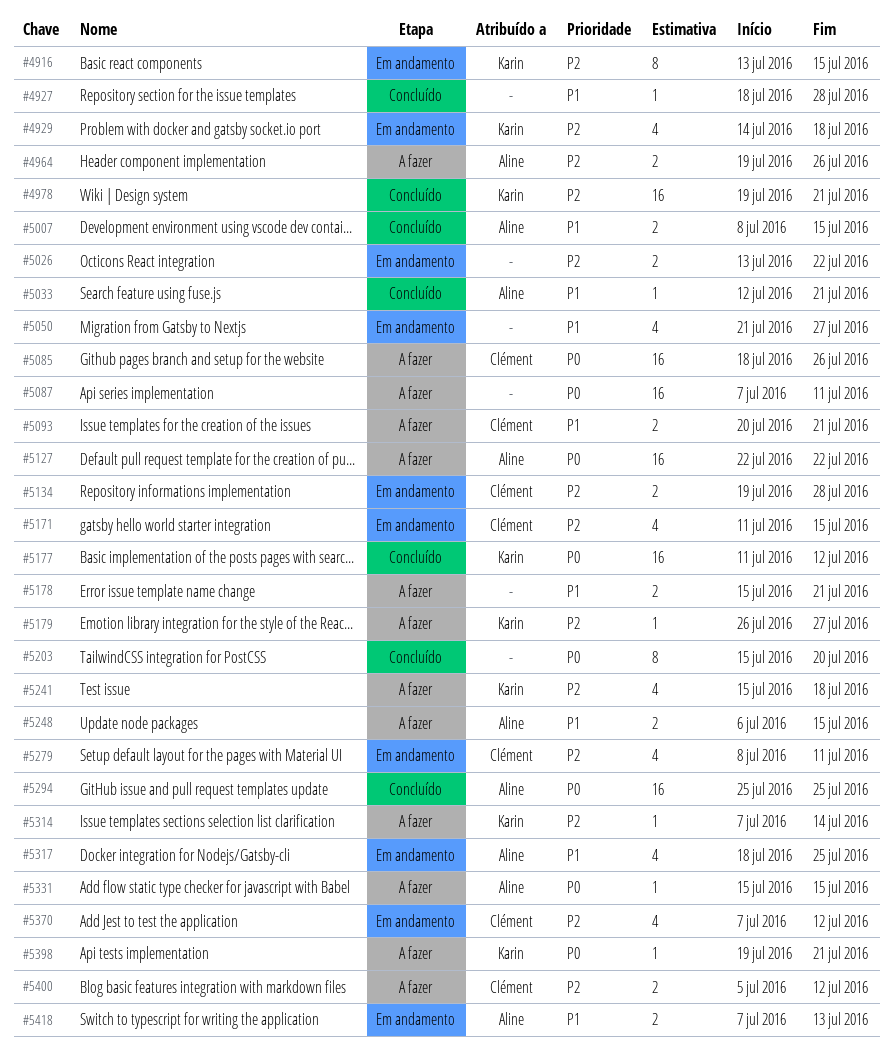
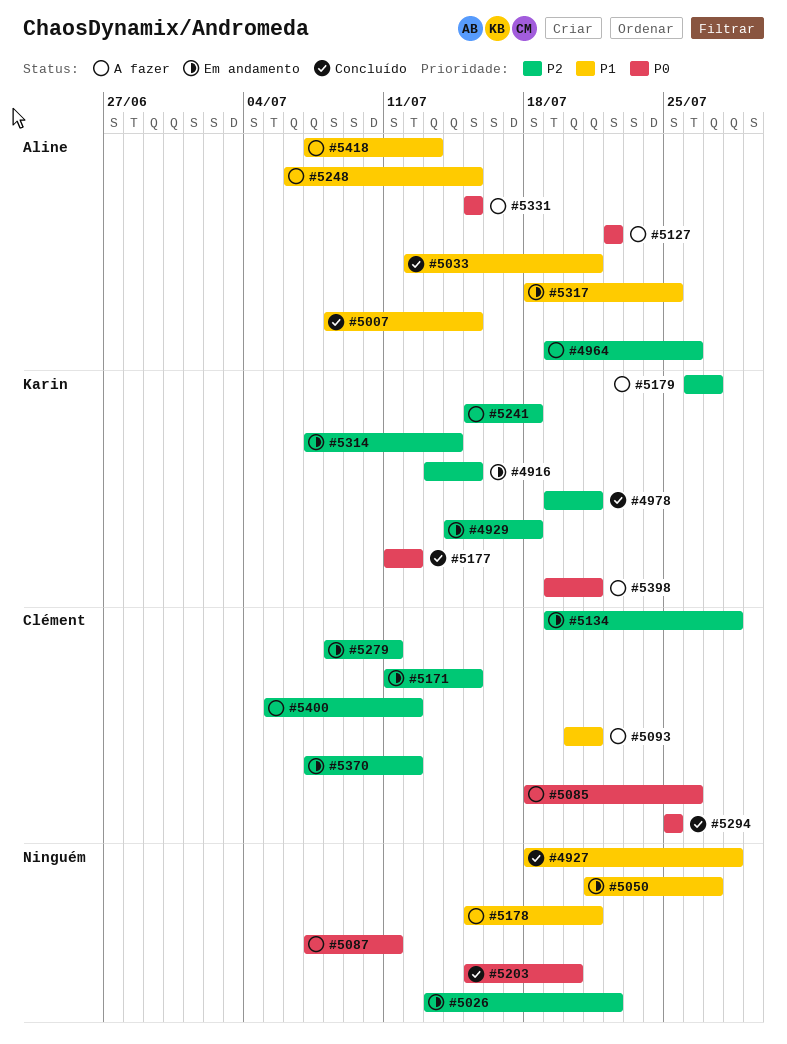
#5294, owner: Aline -> Clément
#5314, status: A fazer -> Em andamento
#5418, status: Em andamento -> A fazer

